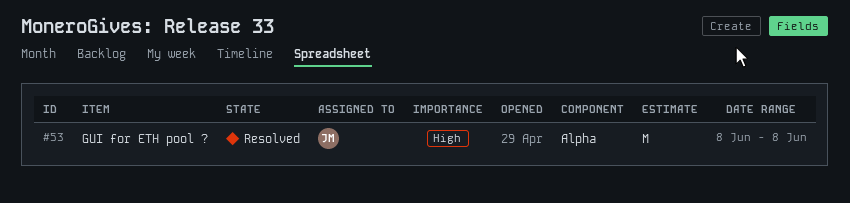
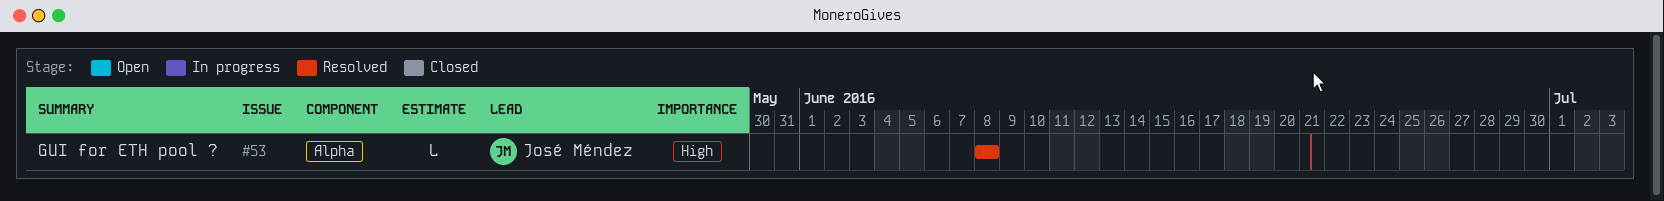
#53, estimate: M -> L

